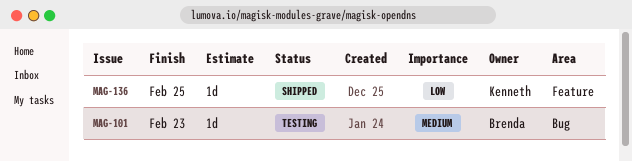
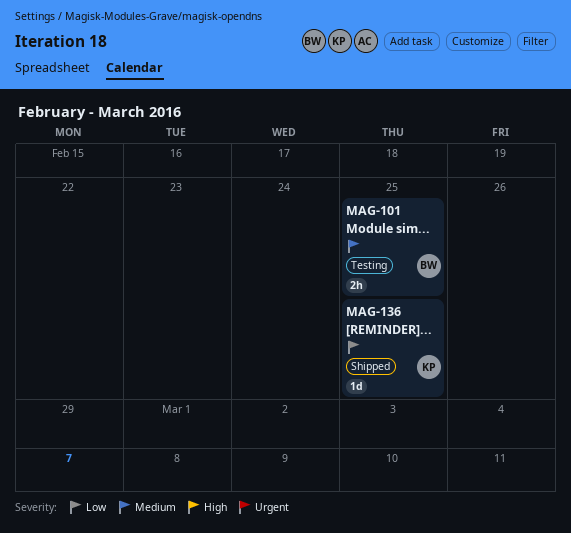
MAG-101, estimate: 1d -> 2h
MAG-101, due: Feb 23 -> Feb 25

